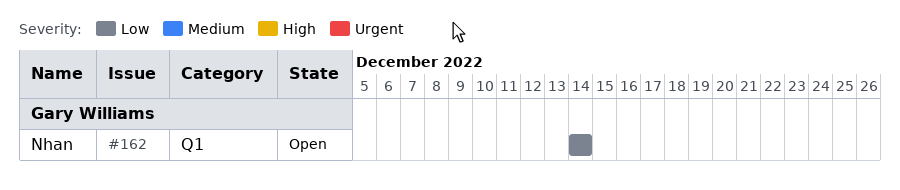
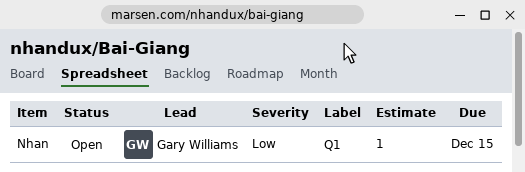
Nhan, due: Dec 14 -> Dec 15

